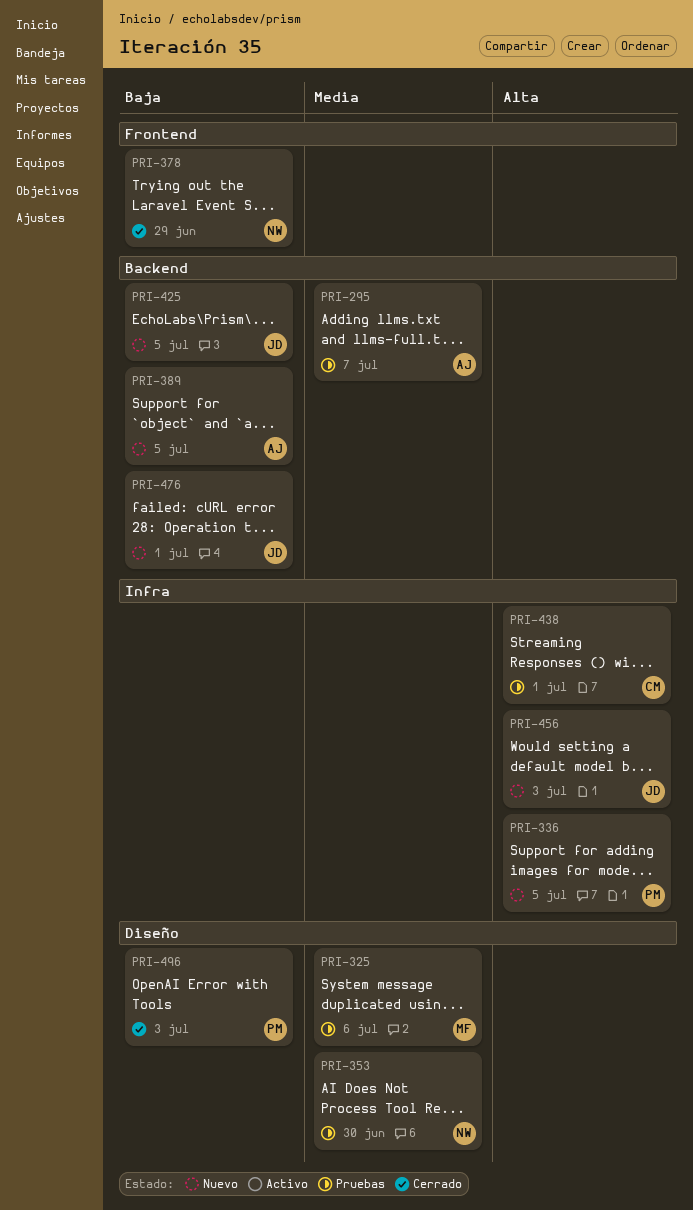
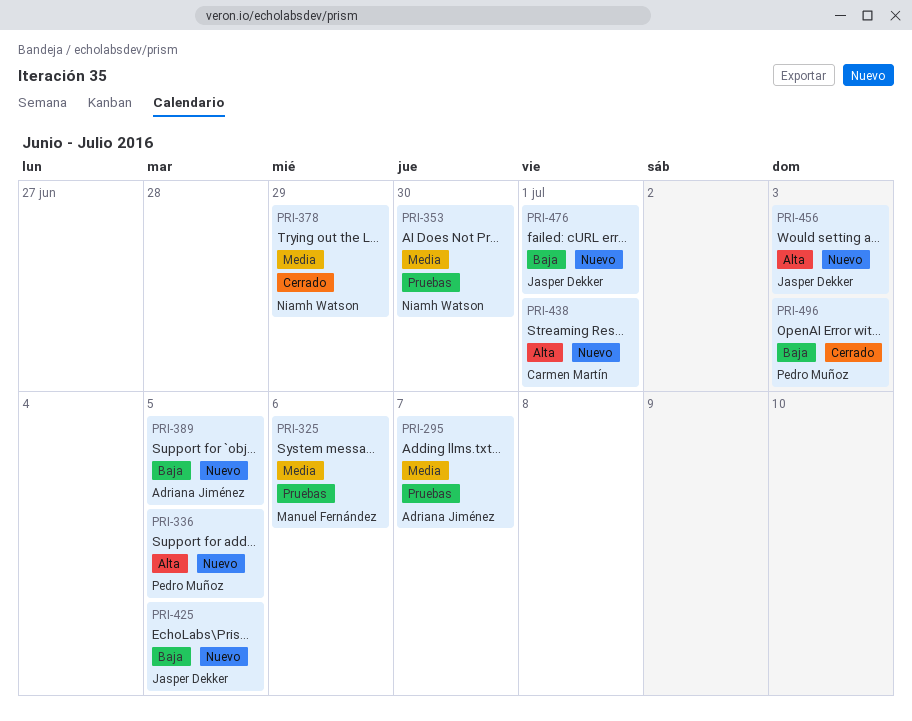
PRI-378, priority: Baja -> Media
PRI-438, status: Pruebas -> Nuevo

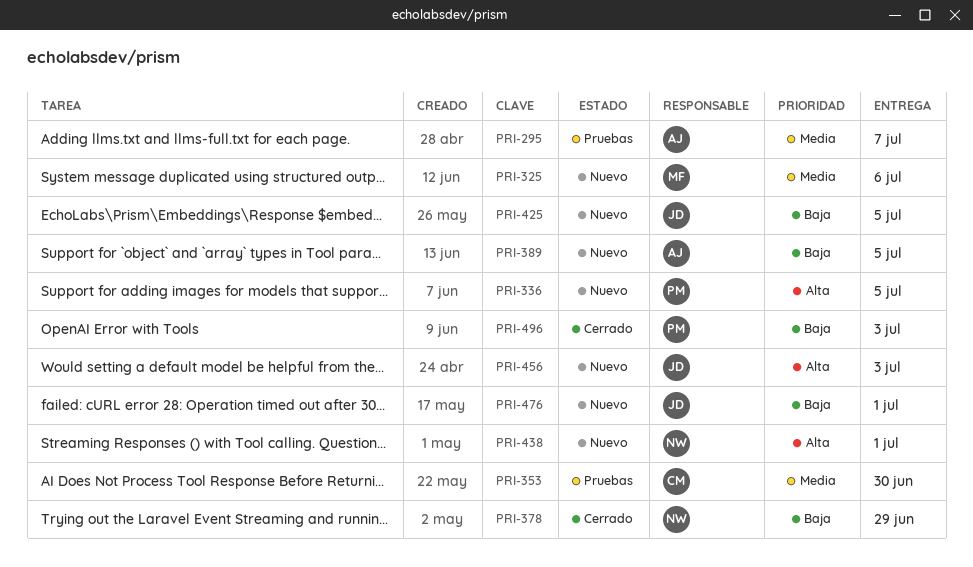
PRI-325, status: Pruebas -> Nuevo
PRI-353, owner: Niamh Watson -> Carmen Martín
PRI-378, priority: Media -> Baja
PRI-438, owner: Carmen Martín -> Niamh Watson

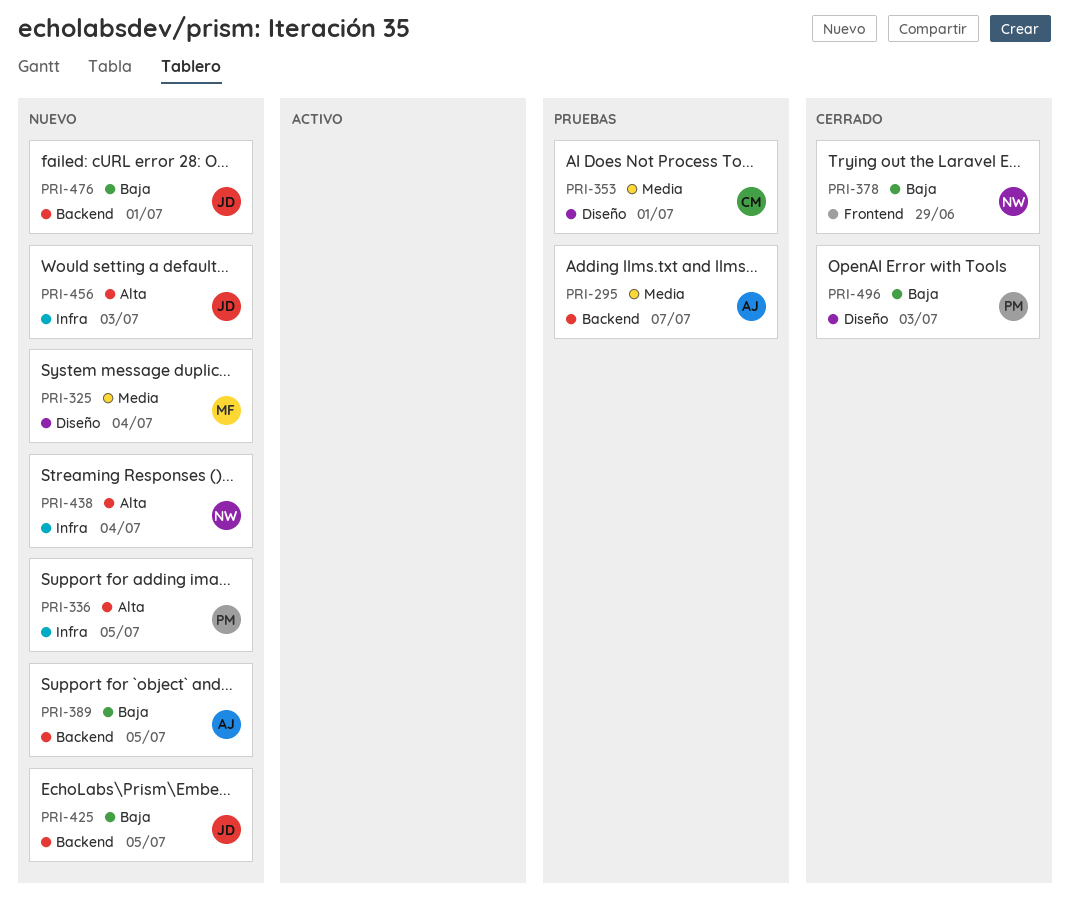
PRI-325, due: Jul 6 -> Jul 4
PRI-353, due: Jun 30 -> Jul 1
PRI-438, due: Jul 1 -> Jul 4

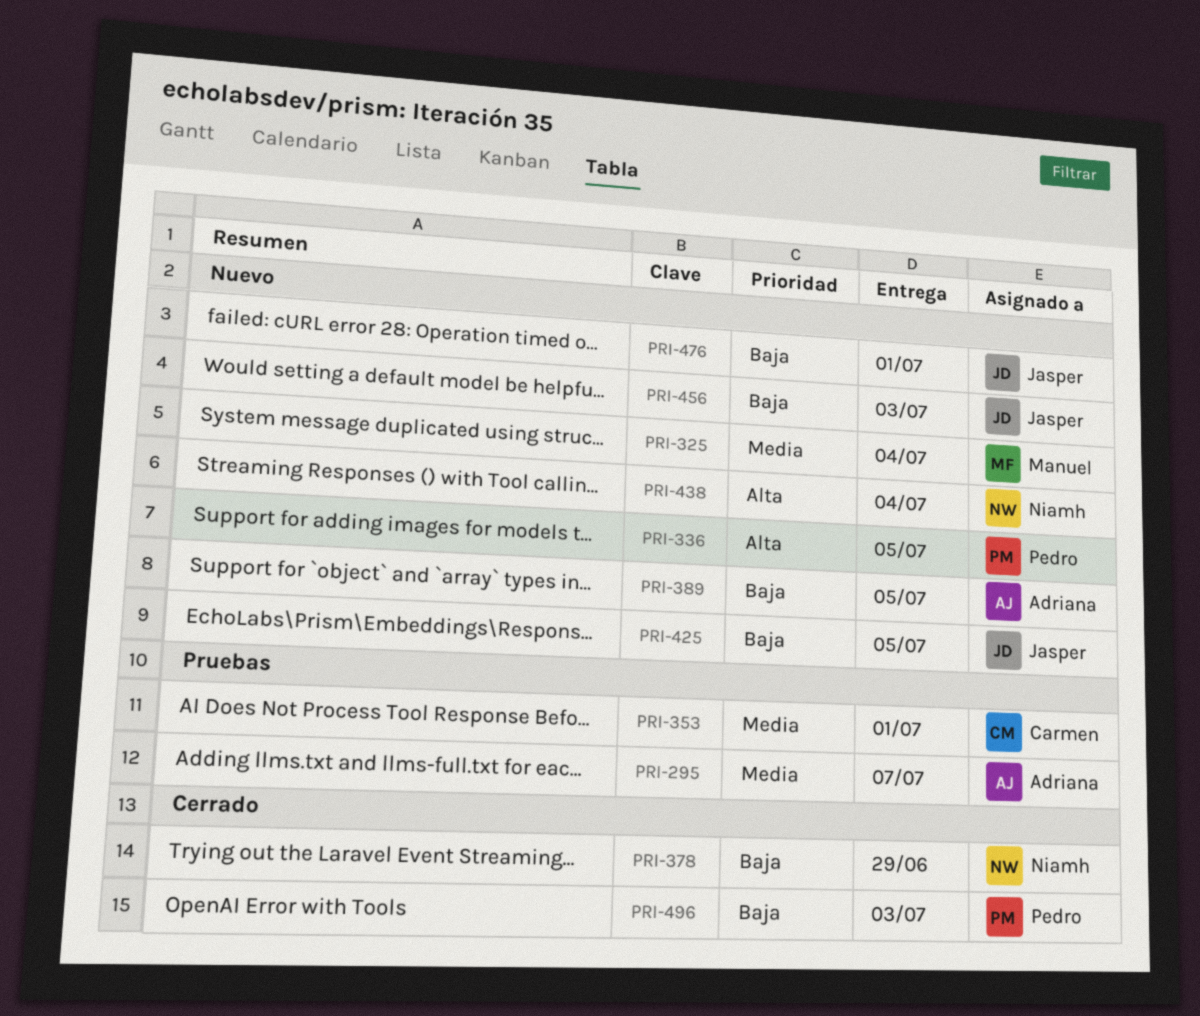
PRI-456, priority: Alta -> Baja

